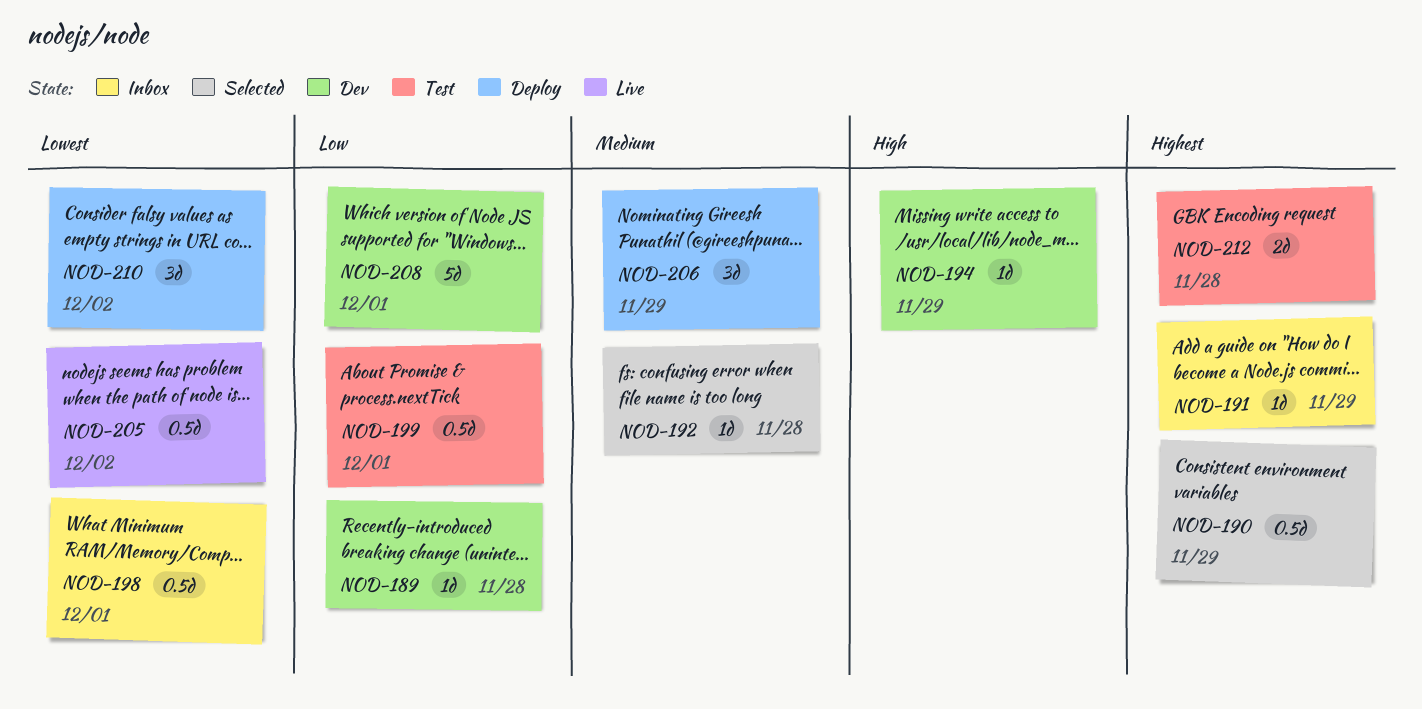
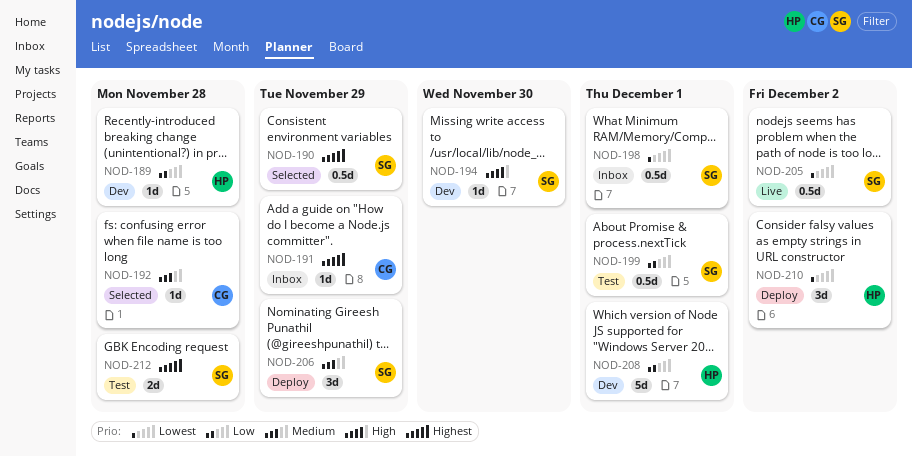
NOD-194, due: Nov 29 -> Nov 30

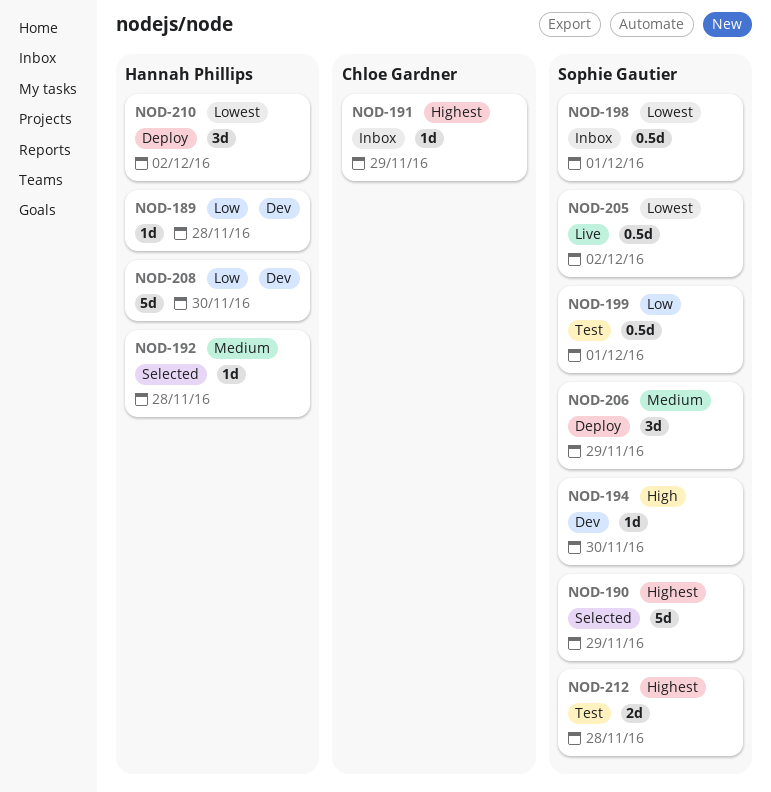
NOD-190, estimate: 0.5d -> 5d
NOD-192, owner: Chloe Gardner -> Hannah Phillips
NOD-208, due: Dec 1 -> Nov 30

